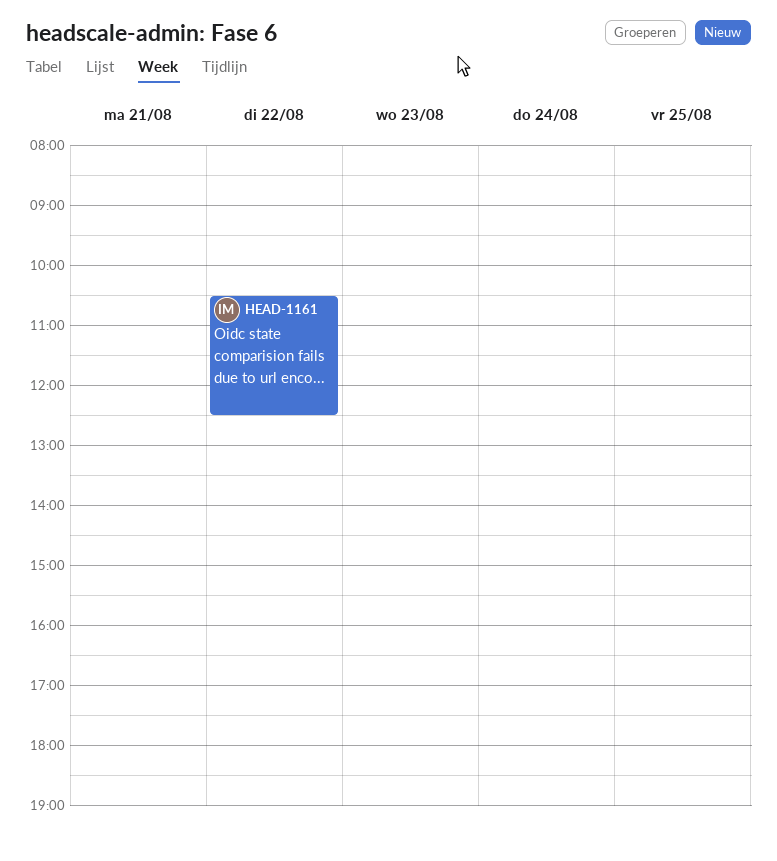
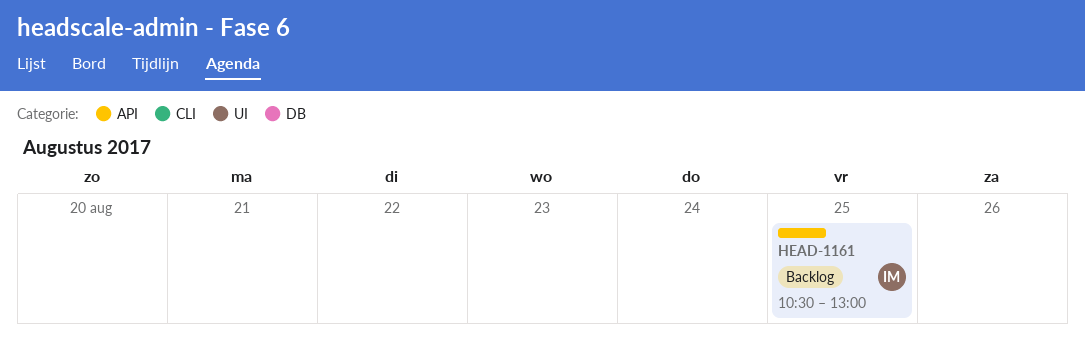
HEAD-1161, day: Aug 22 -> Aug 25
HEAD-1161, ends: 12:30 -> 13:00

